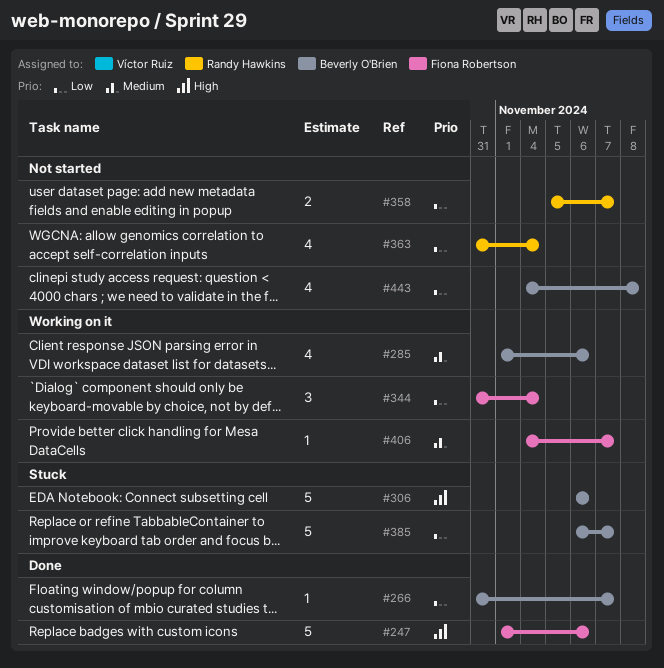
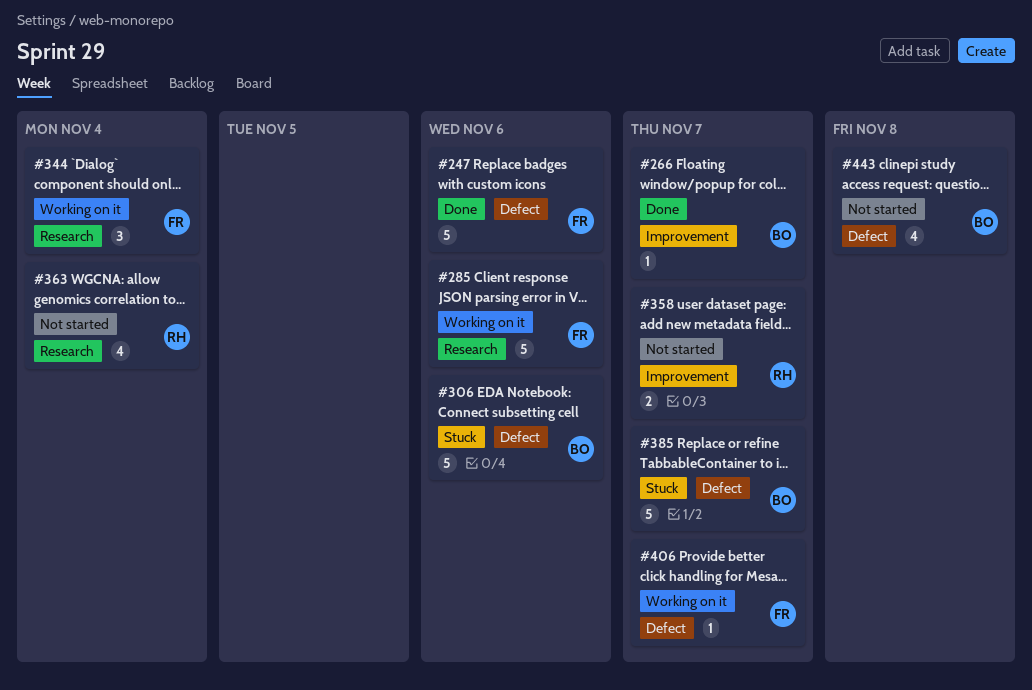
#285, owner: Beverly O'Brien -> Fiona Robertson
#285, estimate: 4 -> 5

